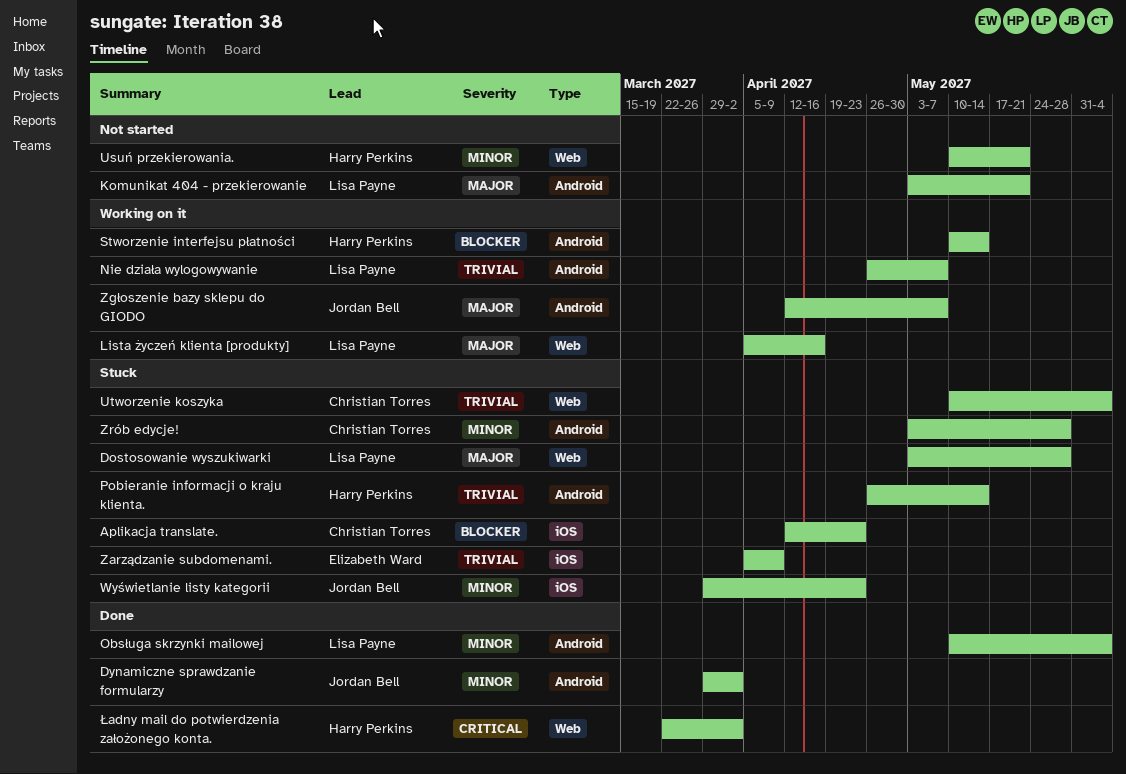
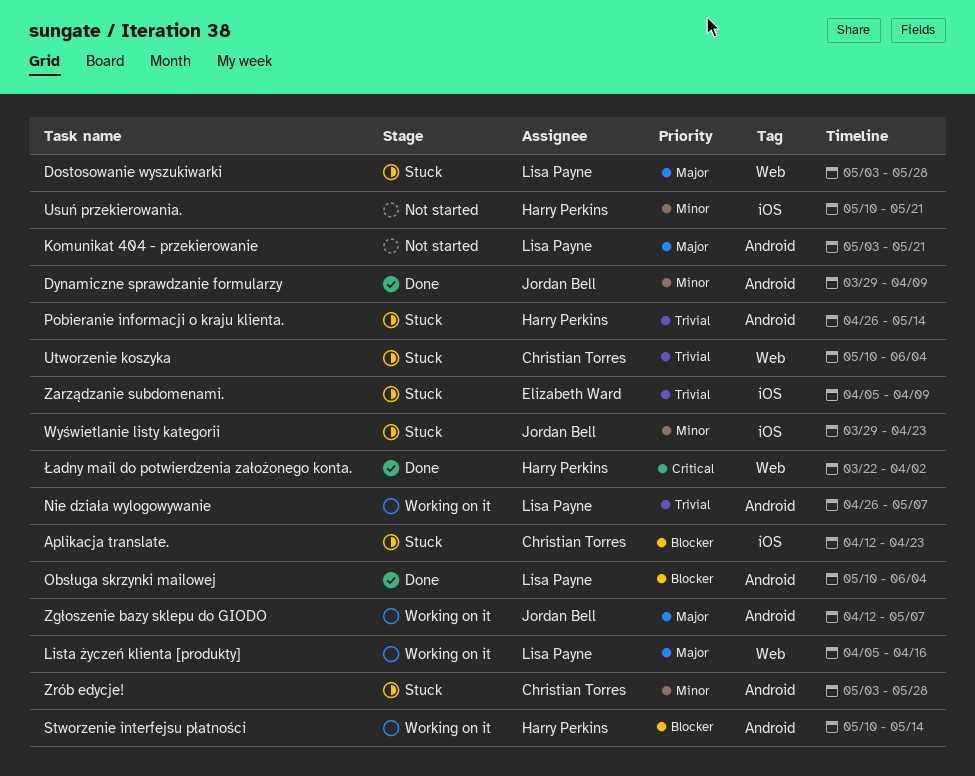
Dynamiczne sprawdzanie formularzy, due: Apr 2 -> Apr 9
Obsługa skrzynki mailowej, priority: Minor -> Blocker
Usuń przekierowania., label: Web -> iOS

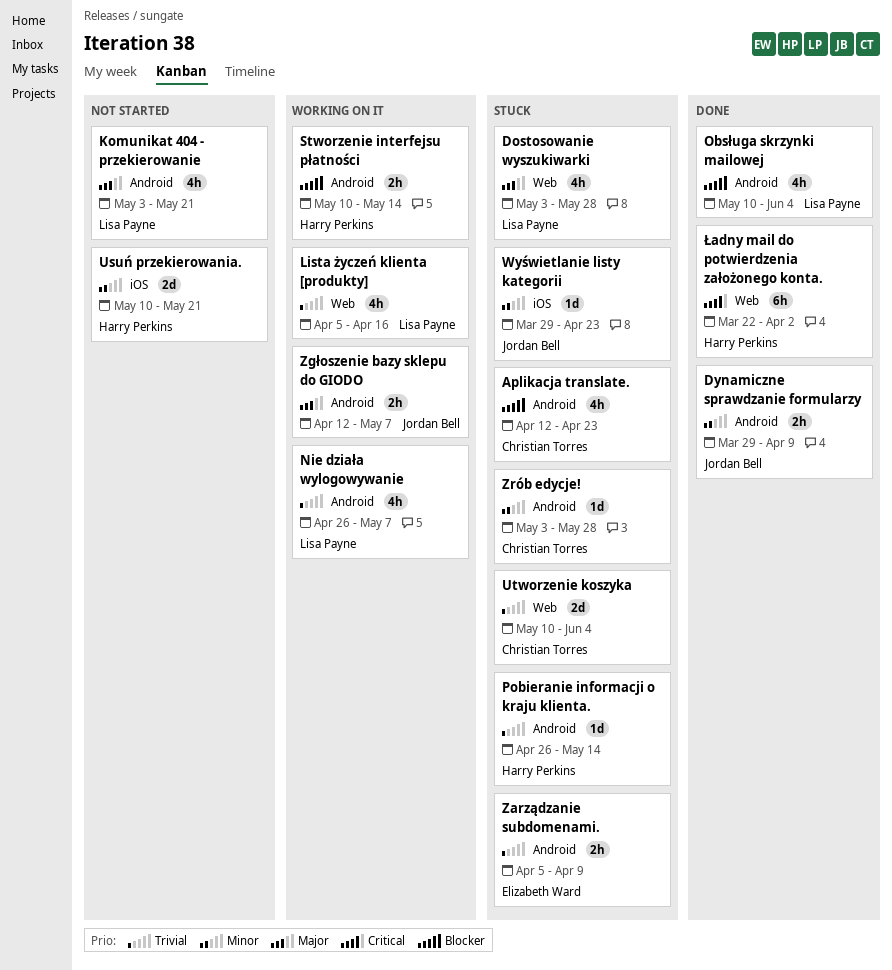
Aplikacja translate., label: iOS -> Android
Lista życzeń klienta [produkty], priority: Major -> Trivial
Zarządzanie subdomenami., label: iOS -> Android

